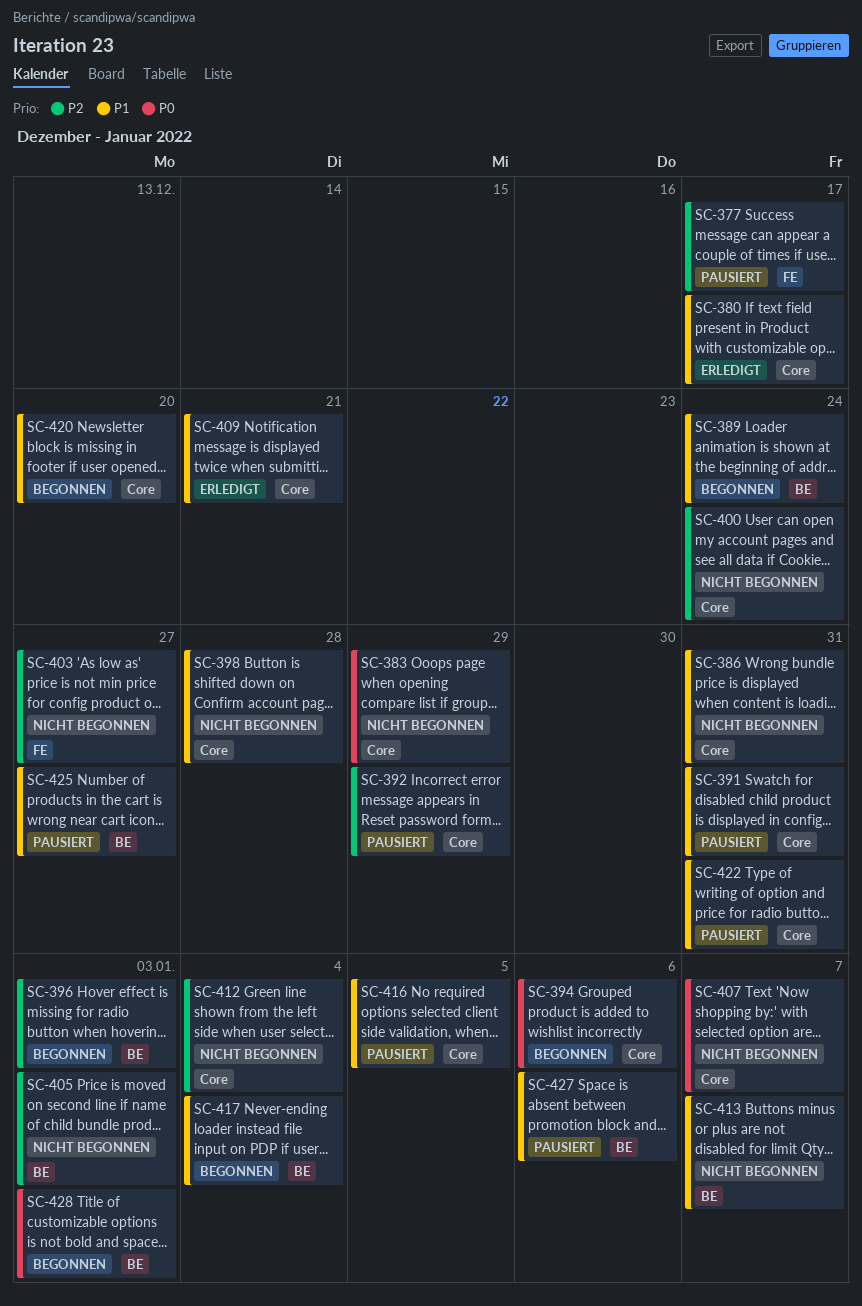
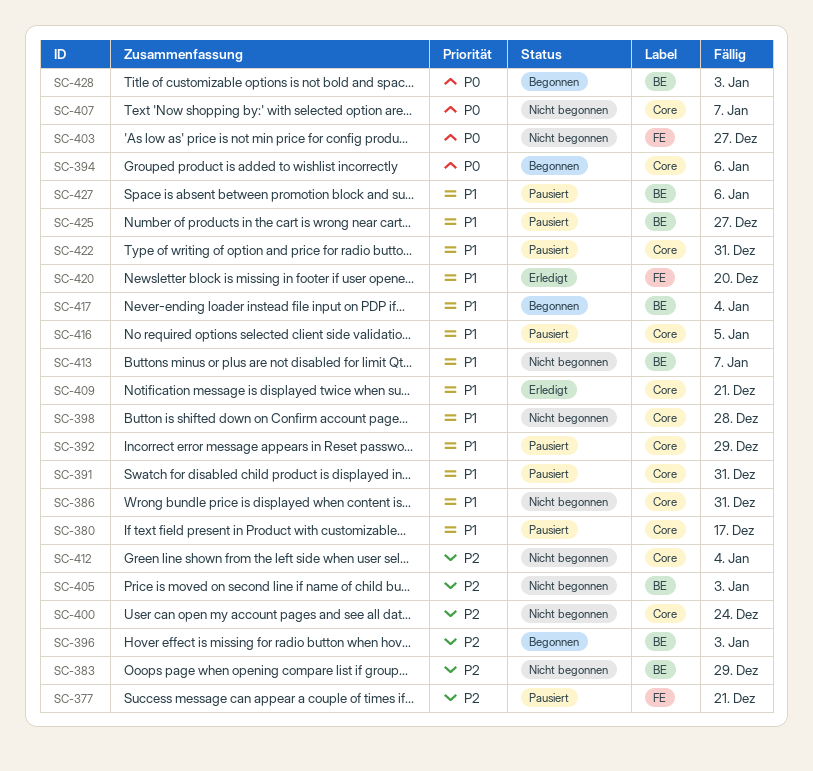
SC-377, due: Dec 17 -> Dec 21
SC-380, status: Erledigt -> Pausiert
SC-383, priority: P0 -> P2
SC-383, label: Core -> BE
SC-389: present -> none
SC-392, priority: P2 -> P1
SC-403, priority: P2 -> P0
SC-420, status: Begonnen -> Erledigt
SC-420, label: Core -> FE

